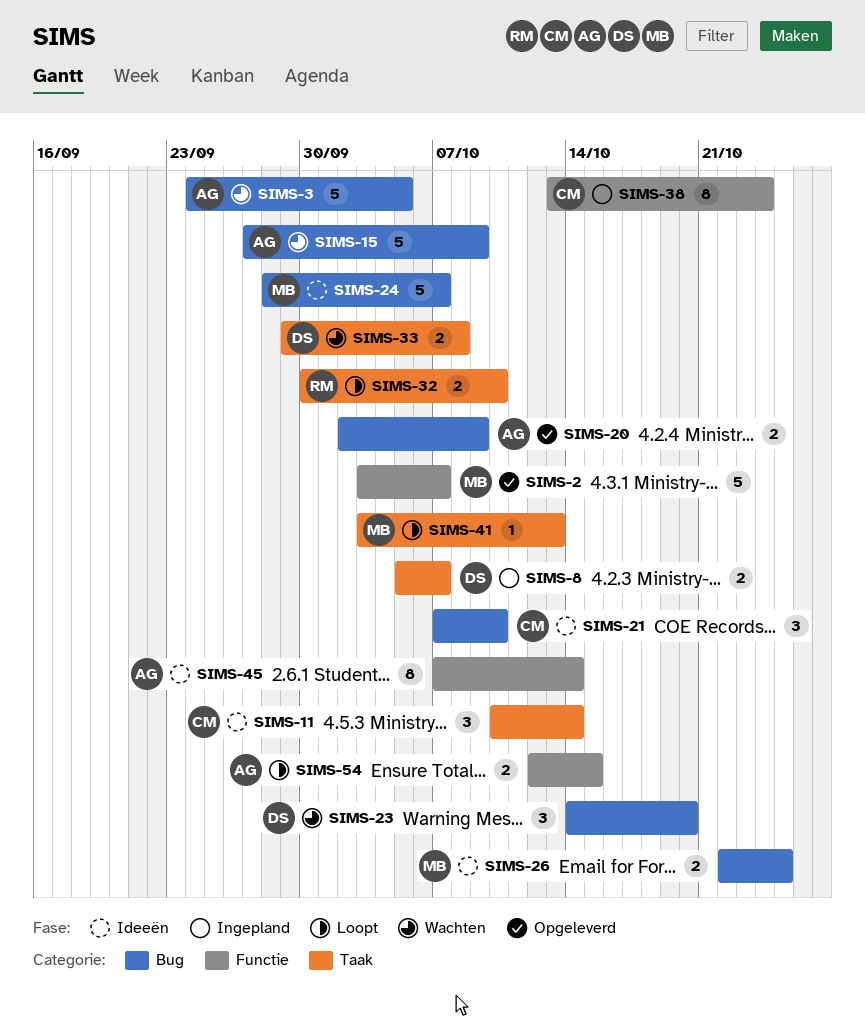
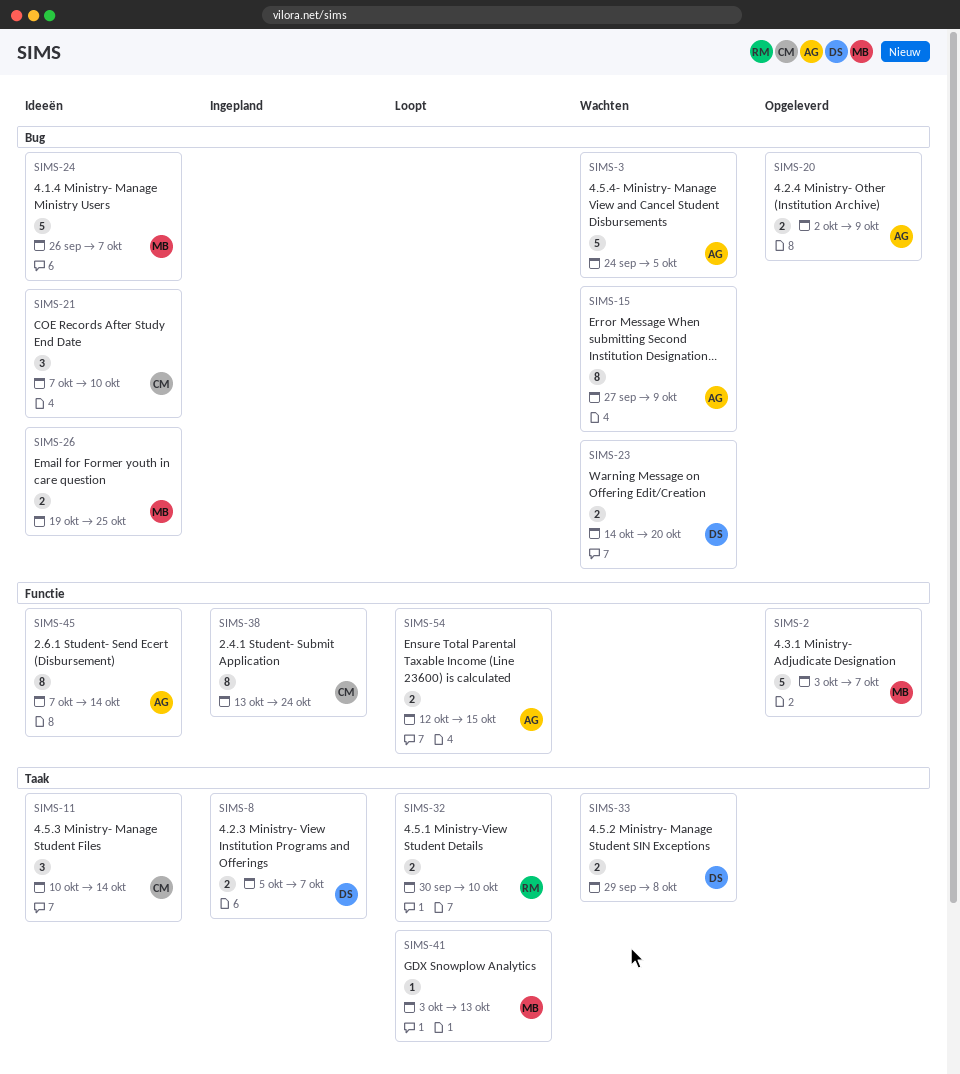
SIMS-15, estimate: 5 -> 8
SIMS-23, estimate: 3 -> 2
SIMS-24, start: Sep 28 -> Sep 26
SIMS-26, start: Oct 22 -> Oct 19

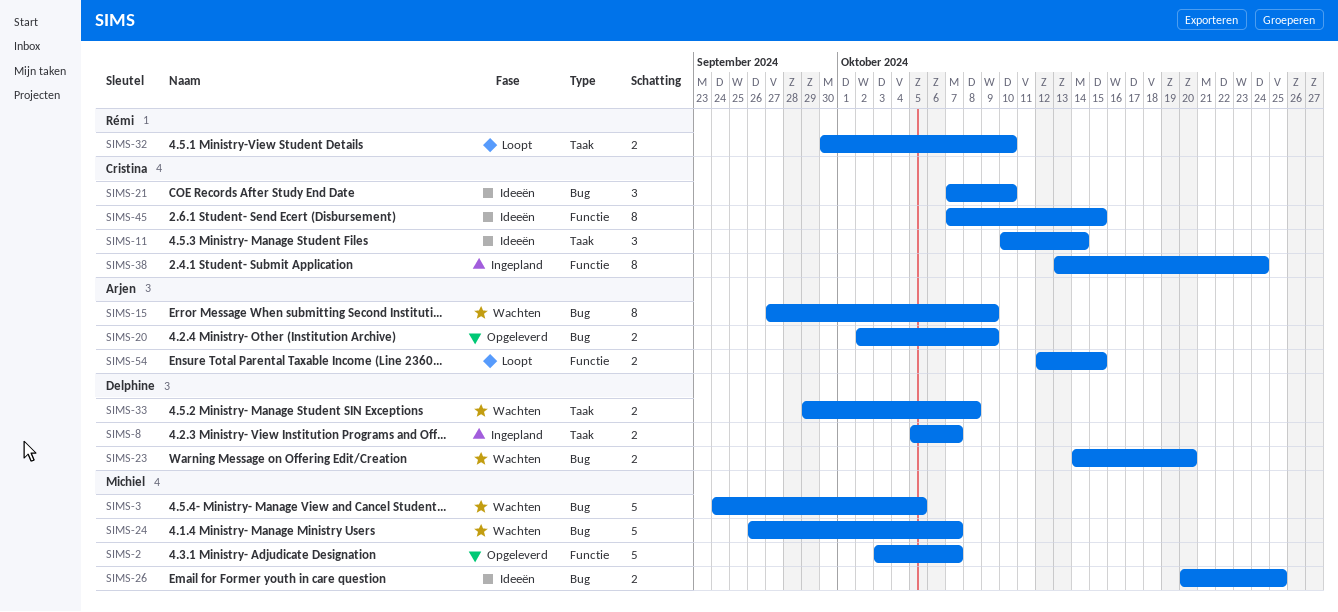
SIMS-3, owner: Arjen -> Michiel
SIMS-24, status: Ideeën -> Wachten
SIMS-26, start: Oct 19 -> Oct 20
SIMS-41: present -> none
SIMS-45, owner: Arjen -> Cristina
SIMS-45, due: Oct 14 -> Oct 15

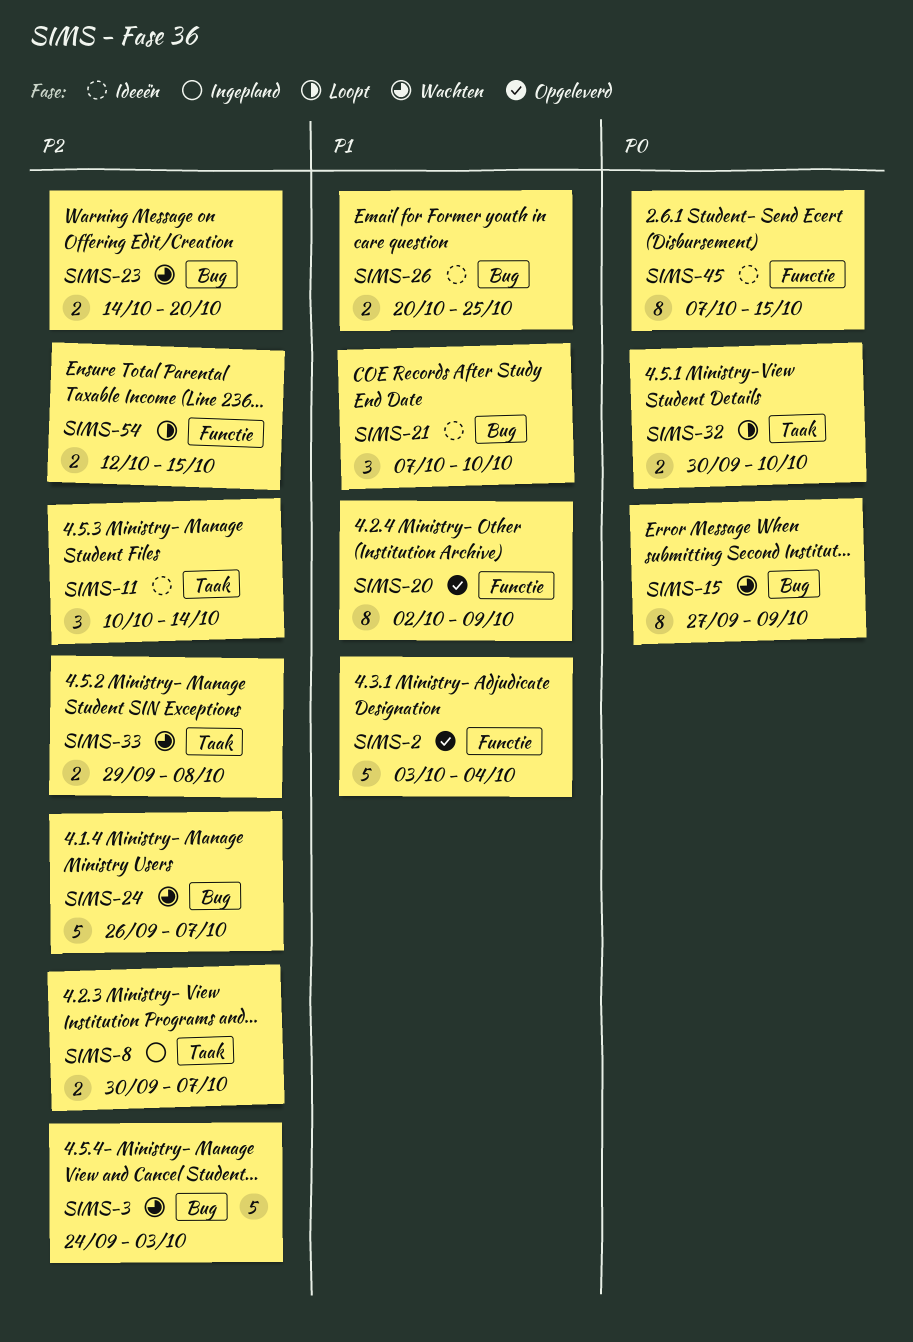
SIMS-2, due: Oct 7 -> Oct 4
SIMS-3, due: Oct 5 -> Oct 3
SIMS-8, start: Oct 5 -> Sep 30
SIMS-20, label: Bug -> Functie
SIMS-20, estimate: 2 -> 8
SIMS-38: present -> none

